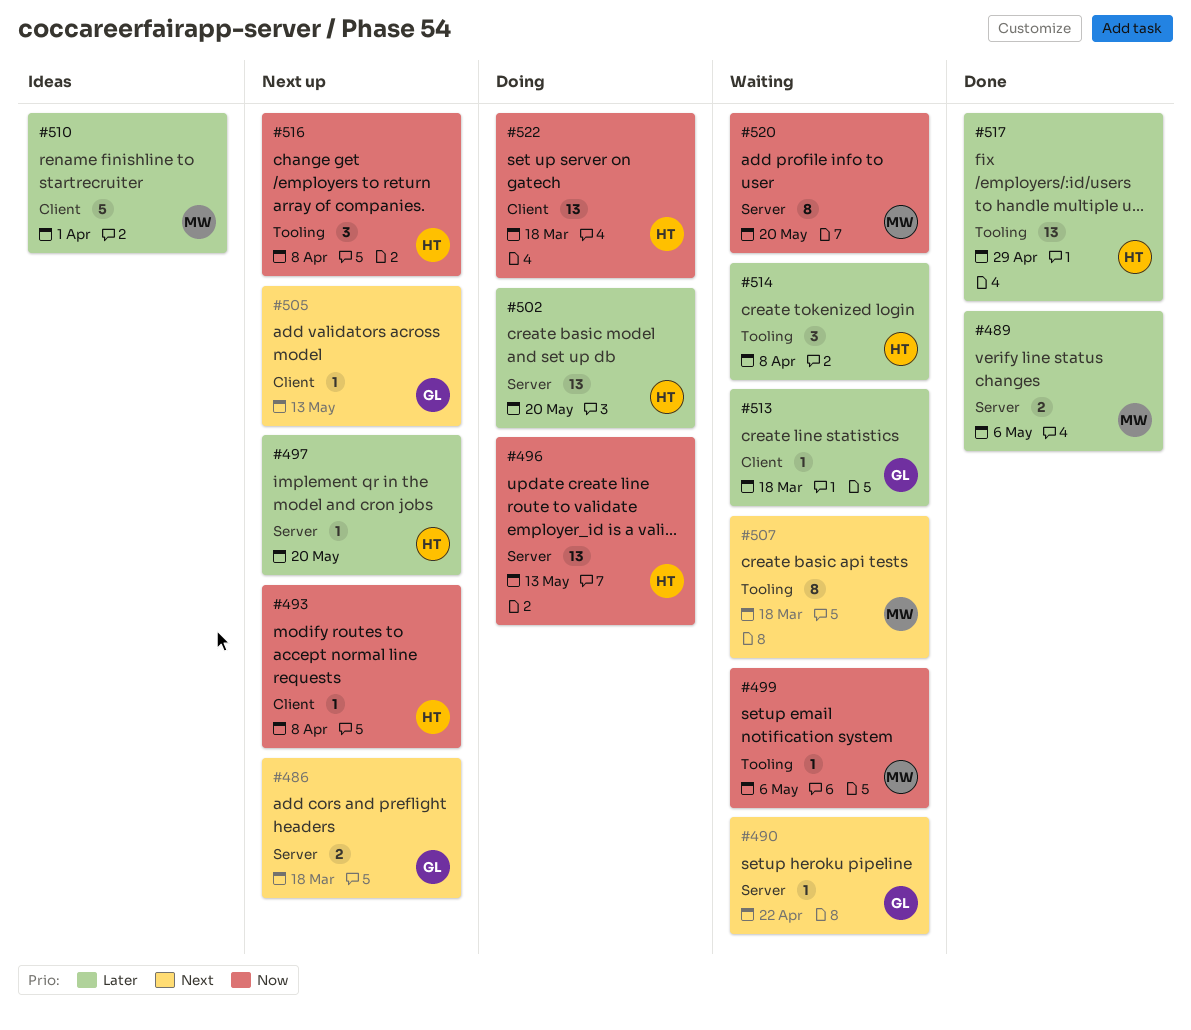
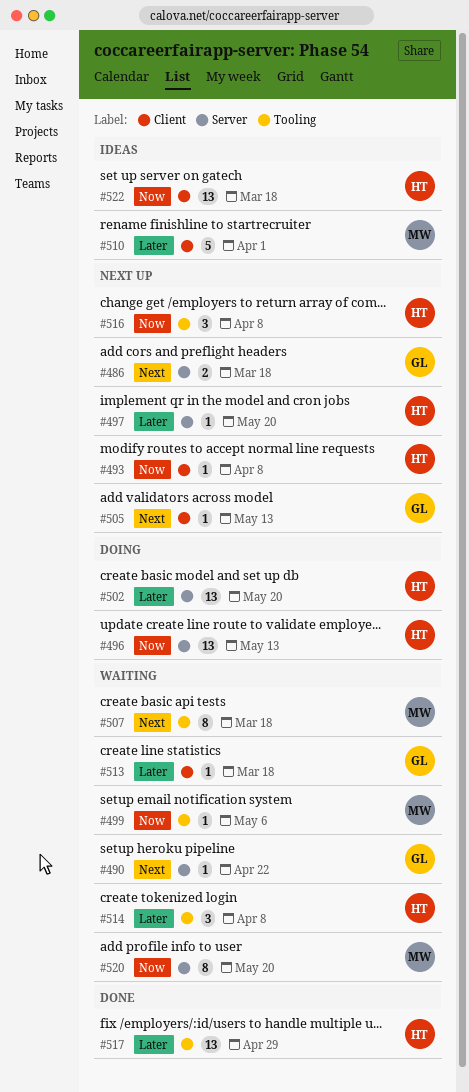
#489: present -> none
#522, status: Doing -> Ideas

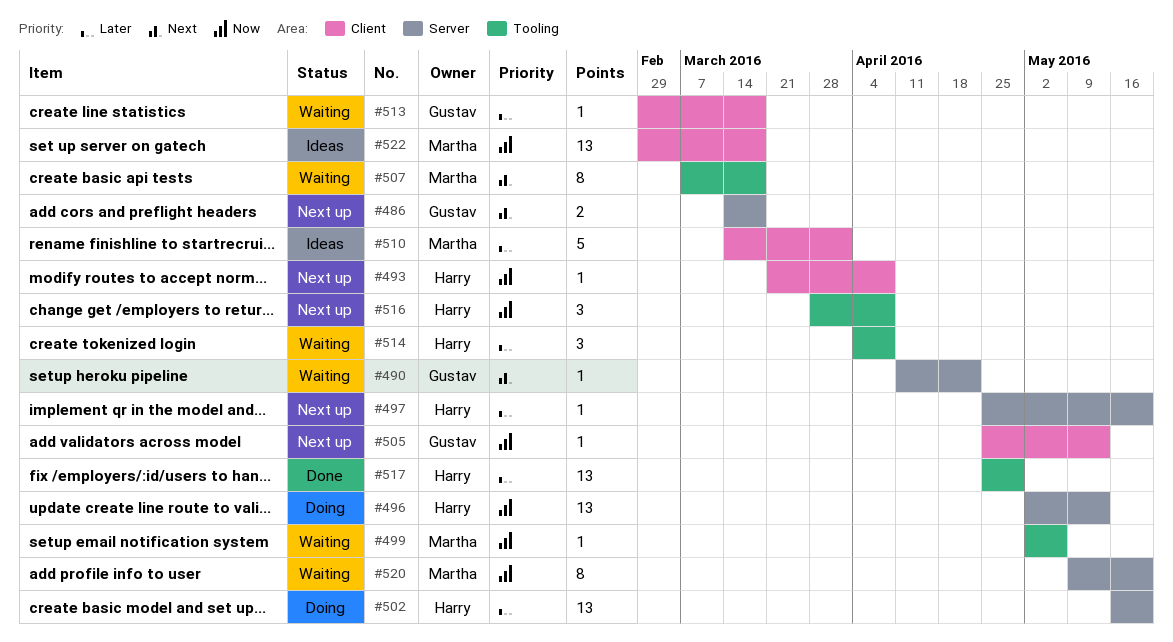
#505, priority: Next -> Now
#522, owner: Harry -> Martha

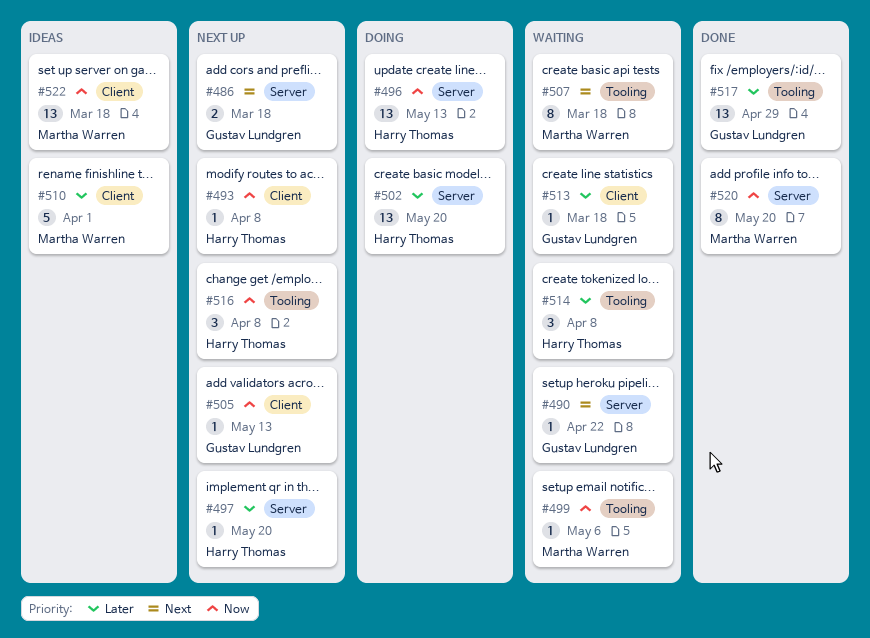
#517, owner: Harry Thomas -> Gustav Lundgren
#520, status: Waiting -> Done

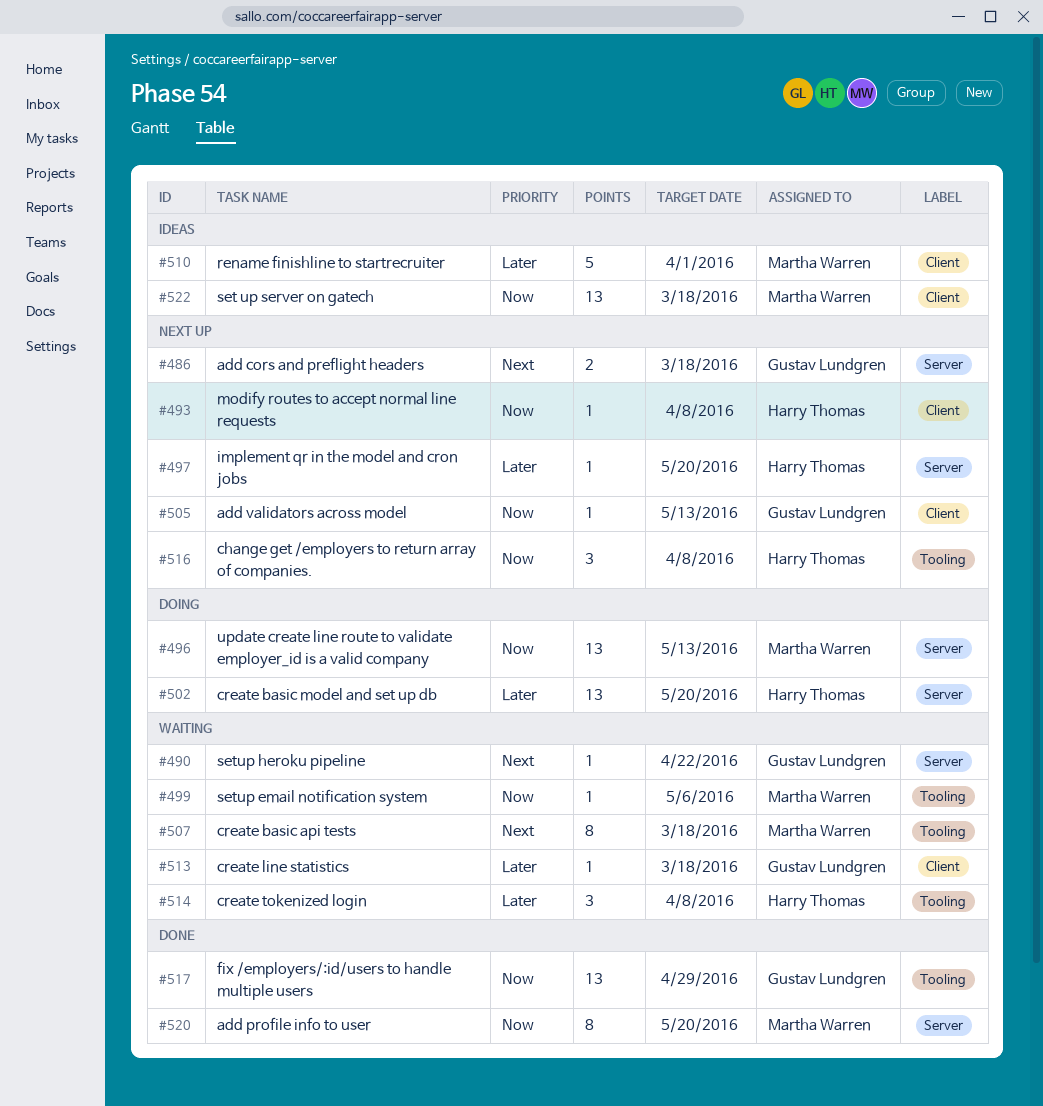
#496, owner: Harry Thomas -> Martha Warren
#517, priority: Later -> Now

